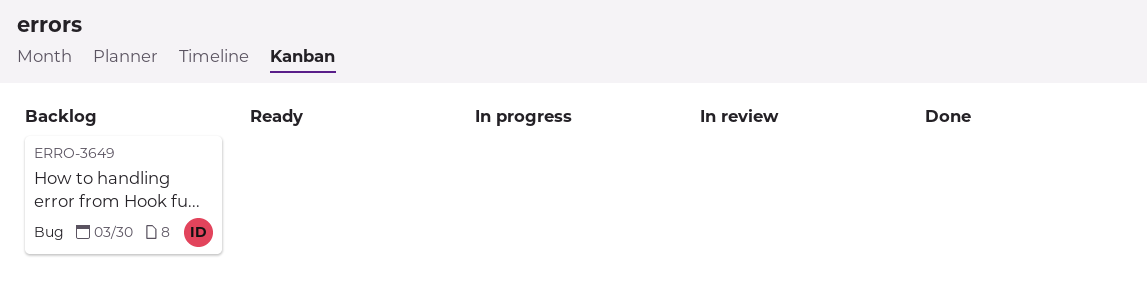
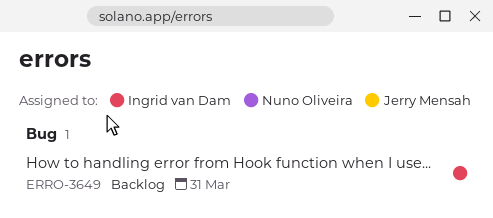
ERRO-3649, due: Mar 30 -> Mar 31

